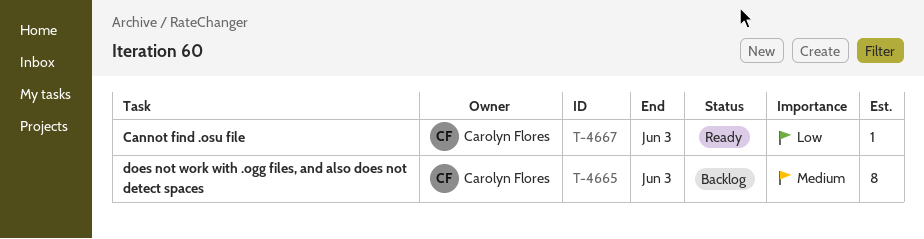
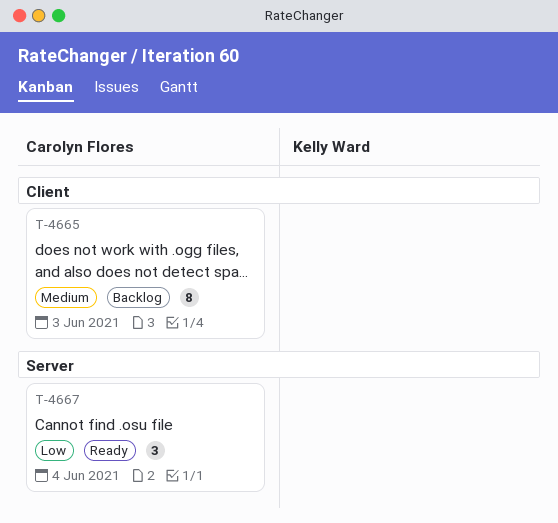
T-4667, estimate: 1 -> 3
T-4667, due: Jun 3 -> Jun 4

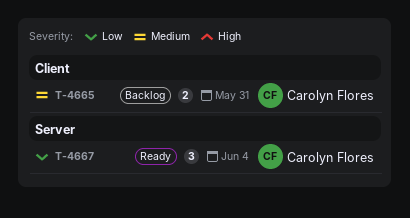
T-4665, estimate: 8 -> 2
T-4665, due: Jun 3 -> May 31

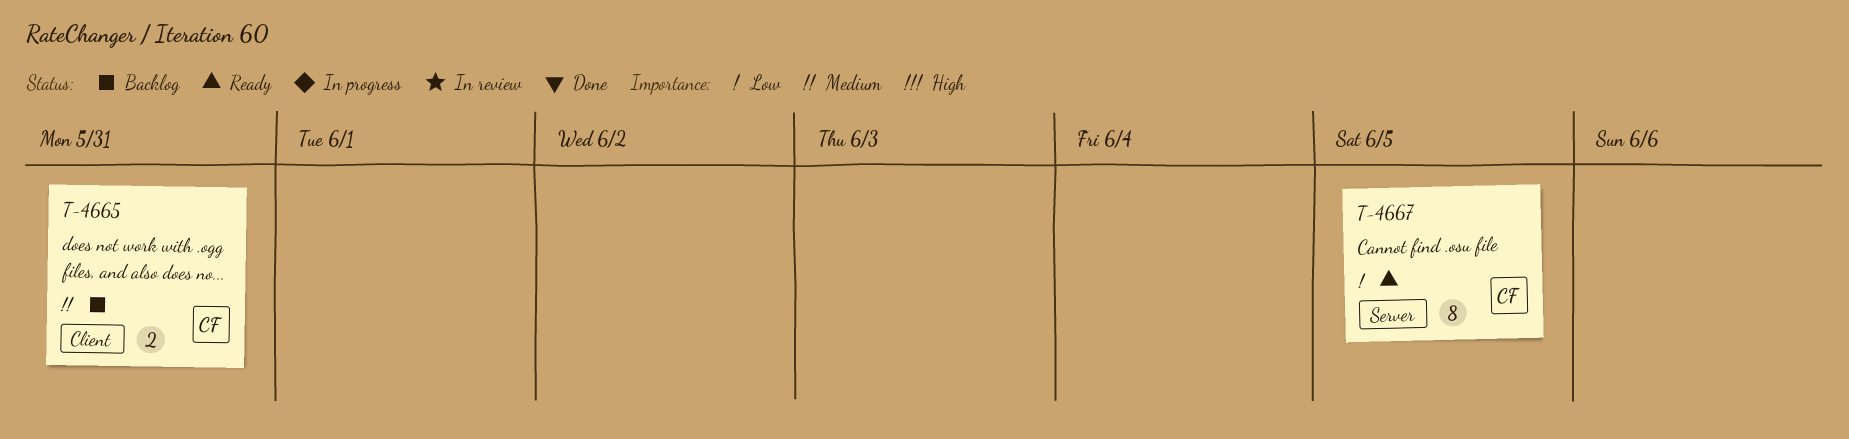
T-4667, estimate: 3 -> 8
T-4667, due: Jun 4 -> Jun 5

